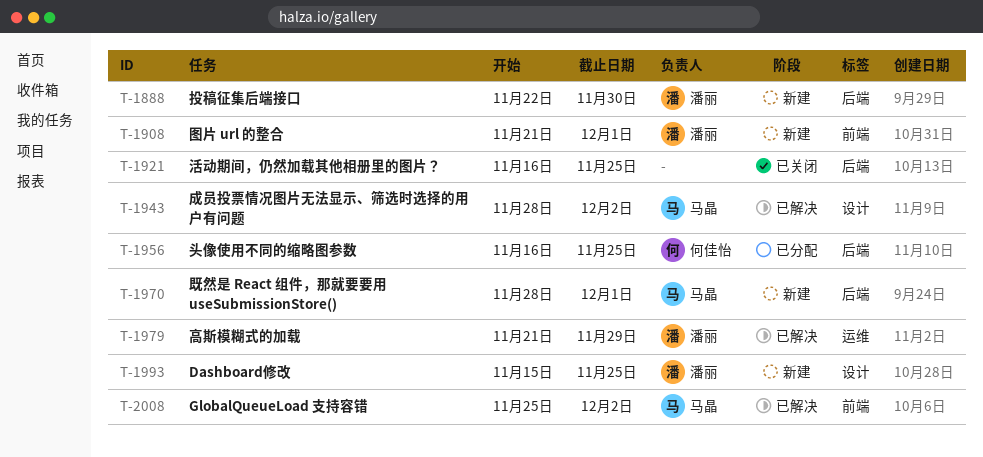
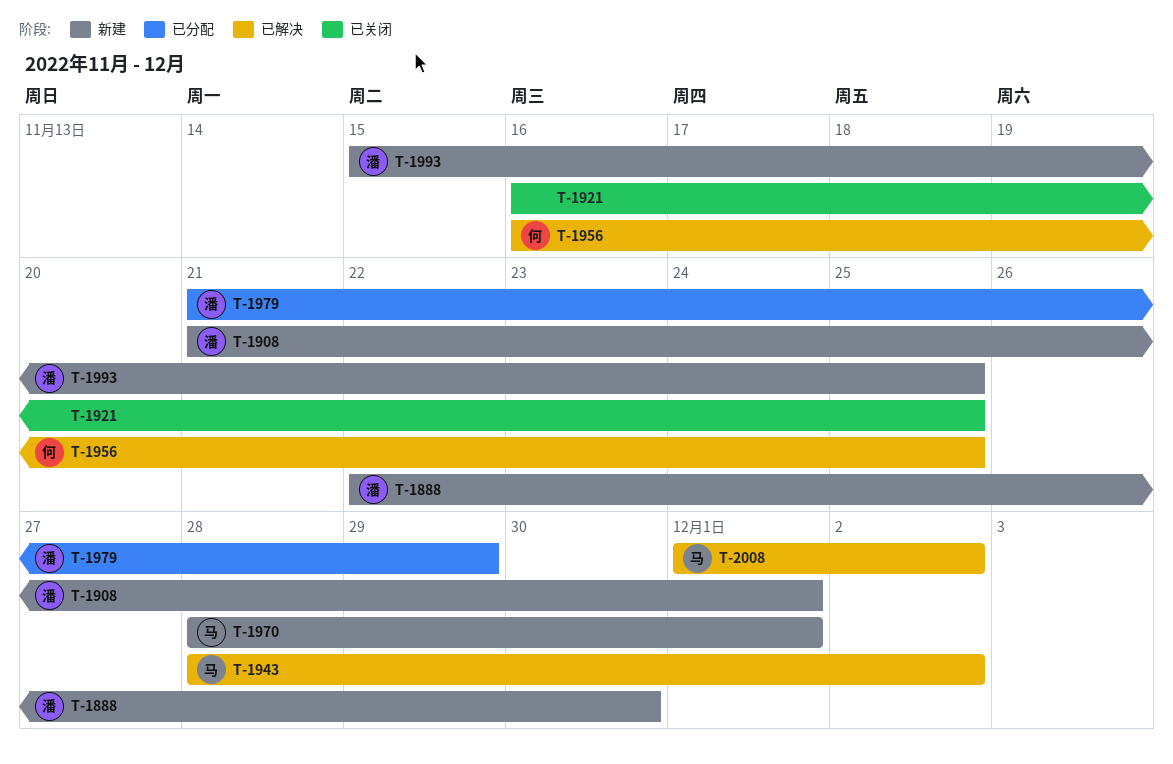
T-1956, status: 已分配 -> 已解决
T-1979, status: 已解决 -> 已分配
T-2008, start: Nov 25 -> Dec 1

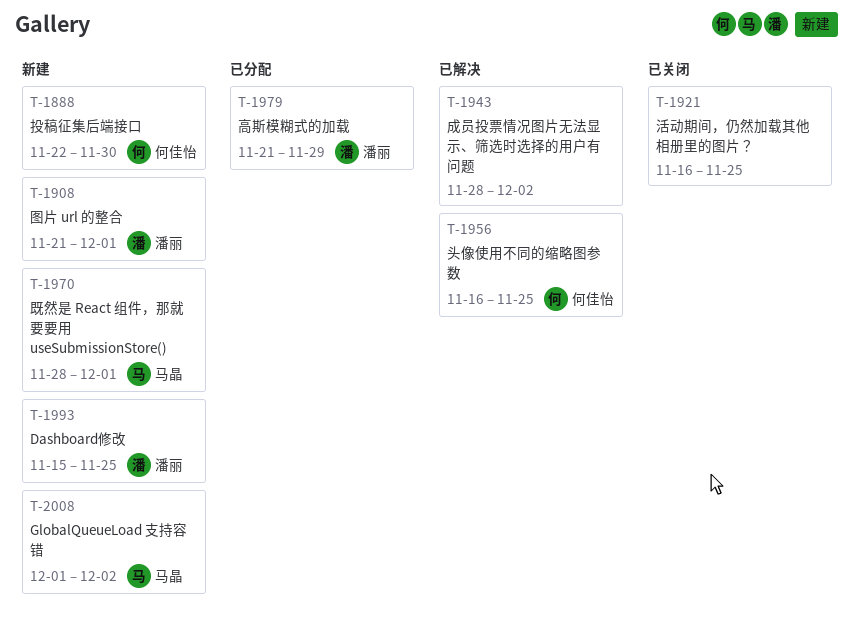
T-1888, owner: 潘丽 -> 何佳怡
T-1943, owner: 马晶 -> none
T-2008, status: 已解决 -> 新建

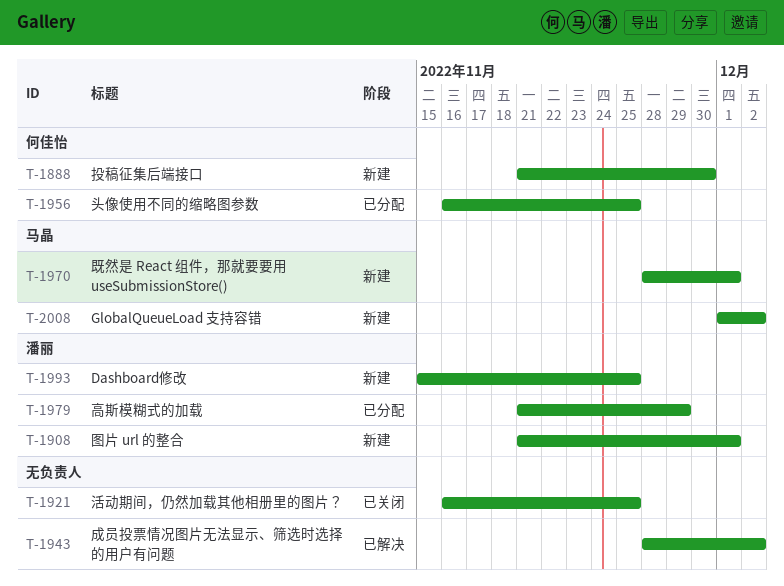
T-1888, start: Nov 22 -> Nov 21
T-1956, status: 已解决 -> 已分配

